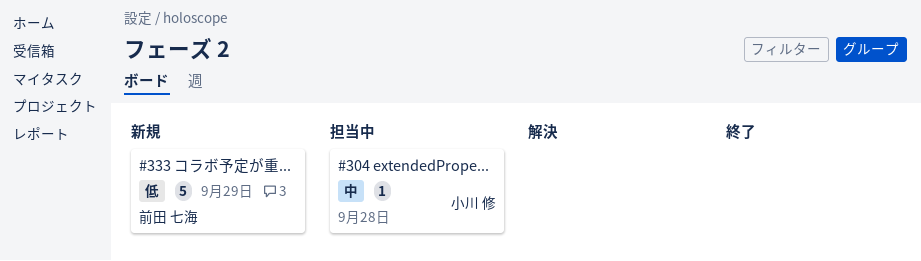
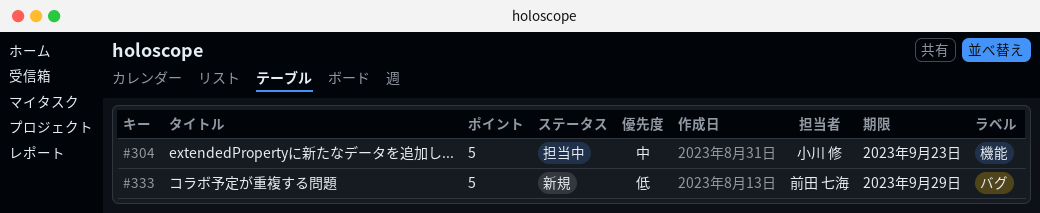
#304, estimate: 1 -> 5
#304, due: Sep 28 -> Sep 23

